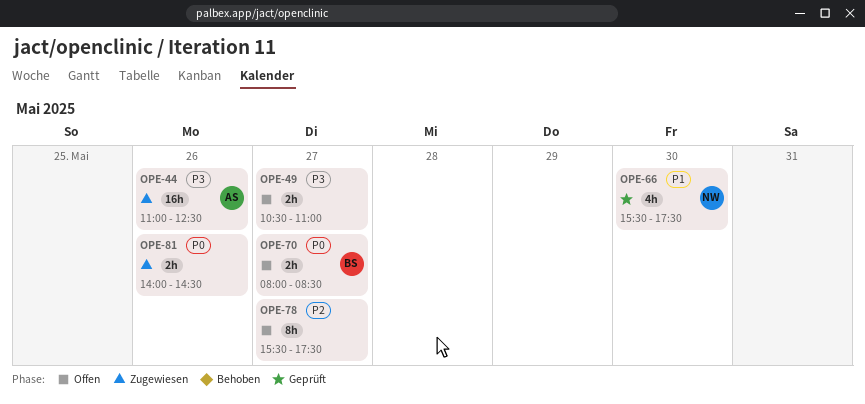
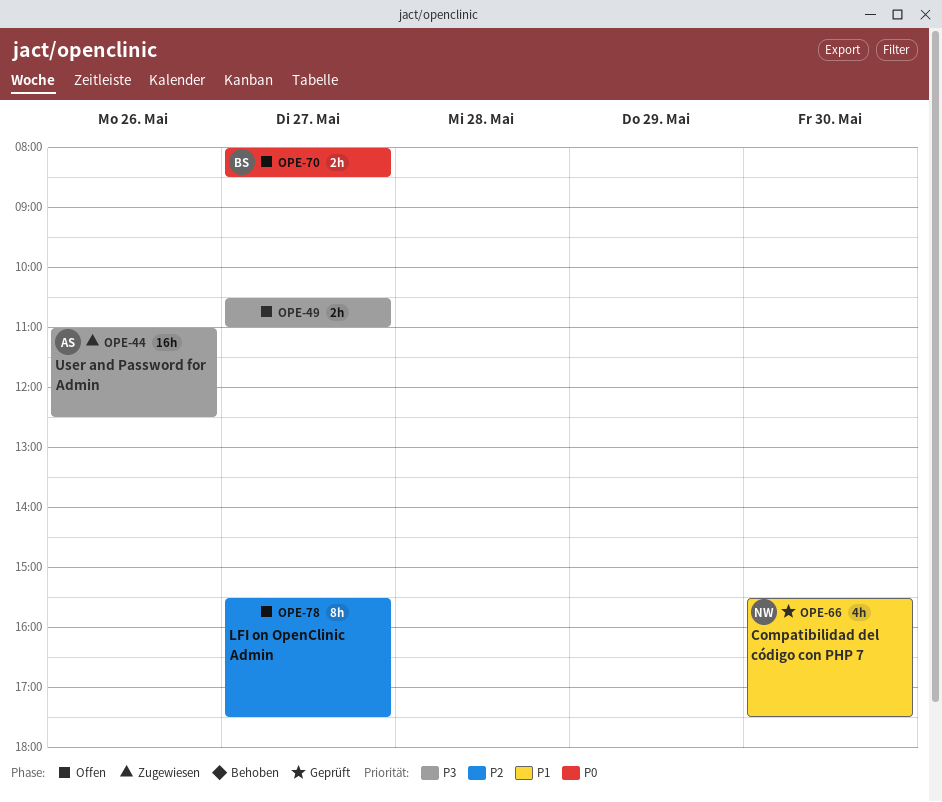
OPE-81: present -> none

